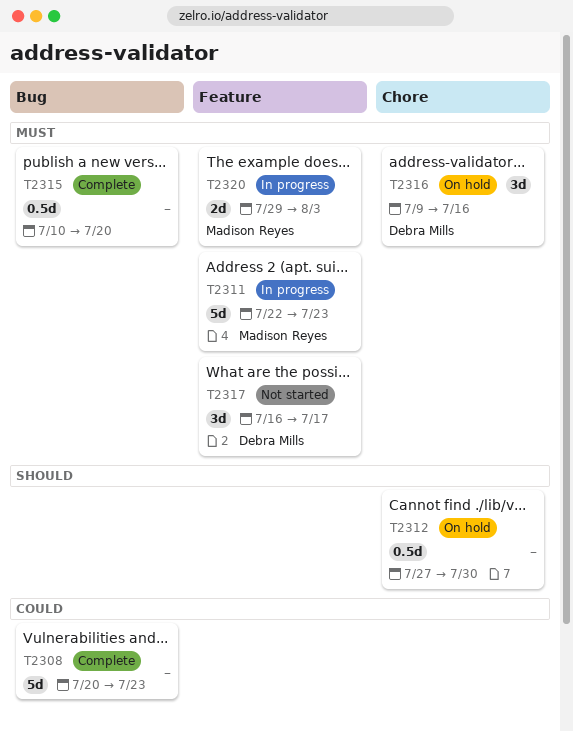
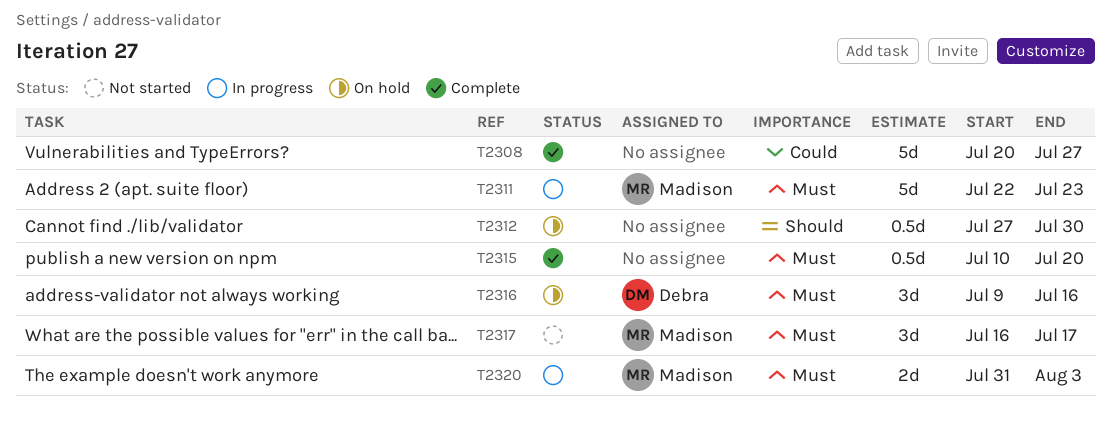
T2308, due: Jul 23 -> Jul 27
T2317, owner: Debra Mills -> Madison Reyes
T2320, start: Jul 29 -> Jul 31

